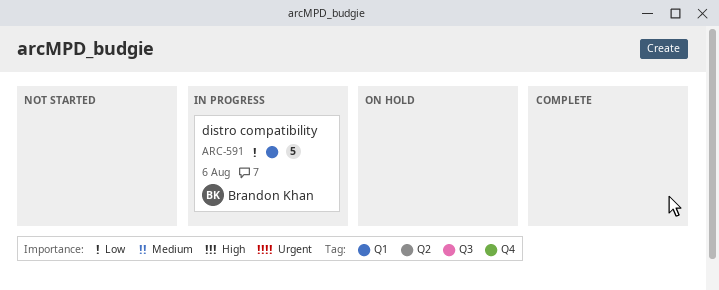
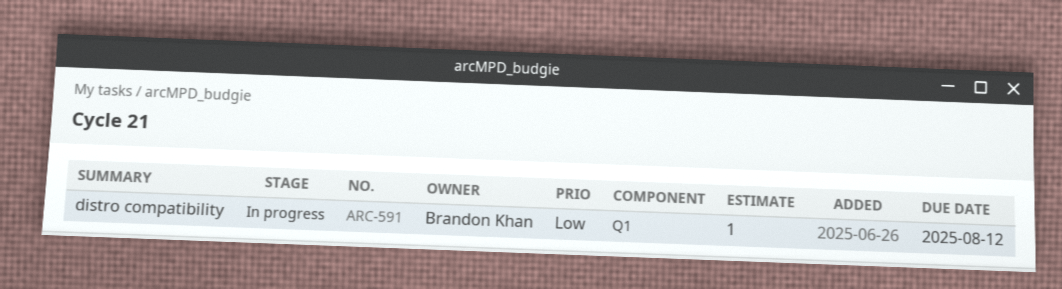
ARC-591, estimate: 5 -> 1
ARC-591, due: Aug 6 -> Aug 12

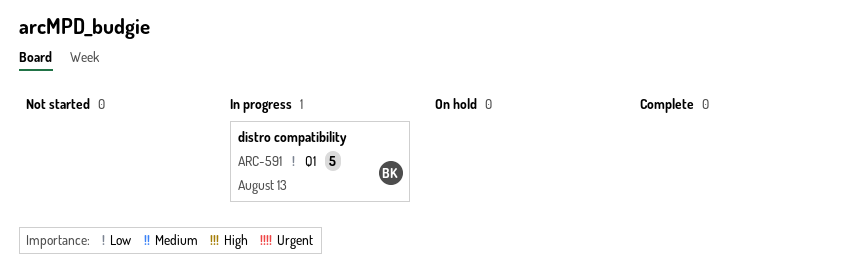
ARC-591, estimate: 1 -> 5
ARC-591, due: Aug 12 -> Aug 13

